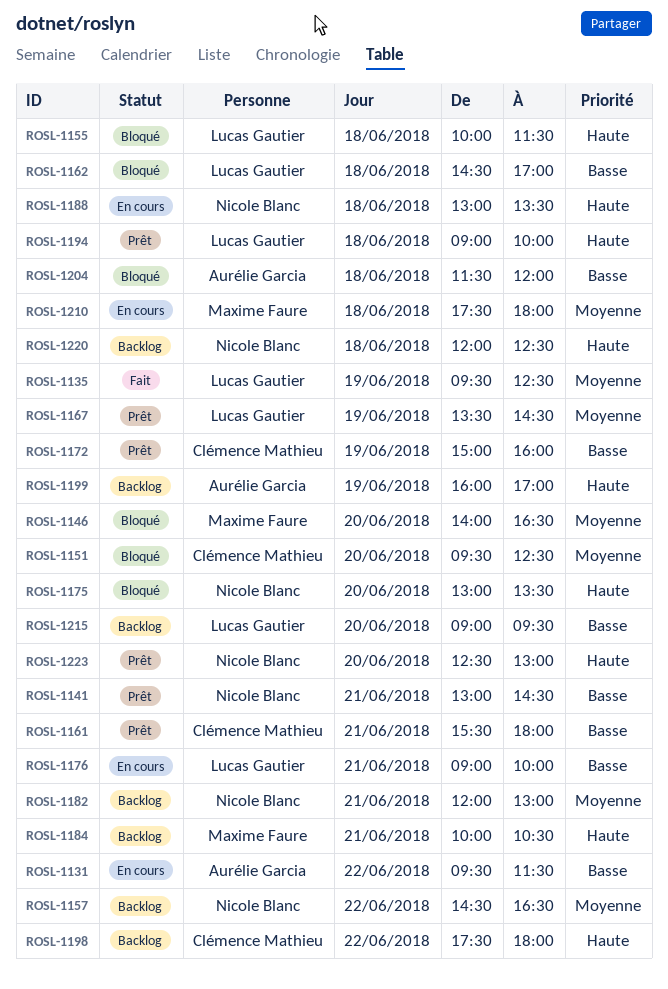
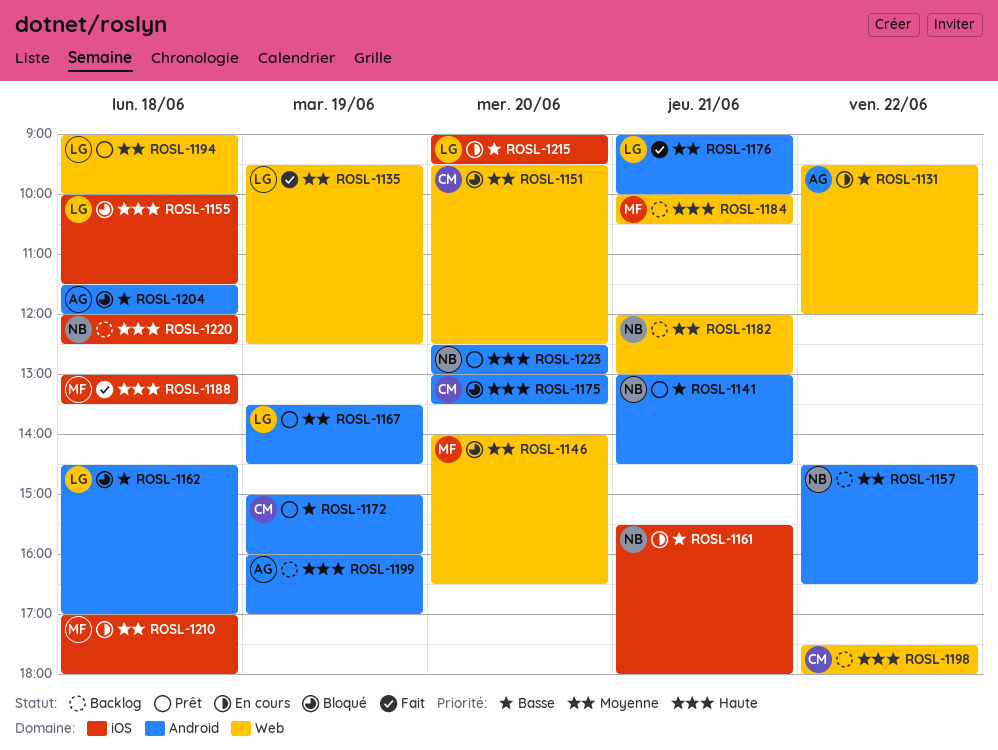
ROSL-1131, ends: 11:30 -> 12:00
ROSL-1161, status: Prêt -> En cours
ROSL-1161, owner: Clémence Mathieu -> Nicole Blanc
ROSL-1175, owner: Nicole Blanc -> Clémence Mathieu
ROSL-1176, status: En cours -> Fait
ROSL-1176, priority: Basse -> Moyenne
ROSL-1188, status: En cours -> Fait
ROSL-1188, owner: Nicole Blanc -> Maxime Faure
ROSL-1194, priority: Haute -> Moyenne
ROSL-1210, begins: 17:30 -> 17:00
ROSL-1215, status: Backlog -> En cours

